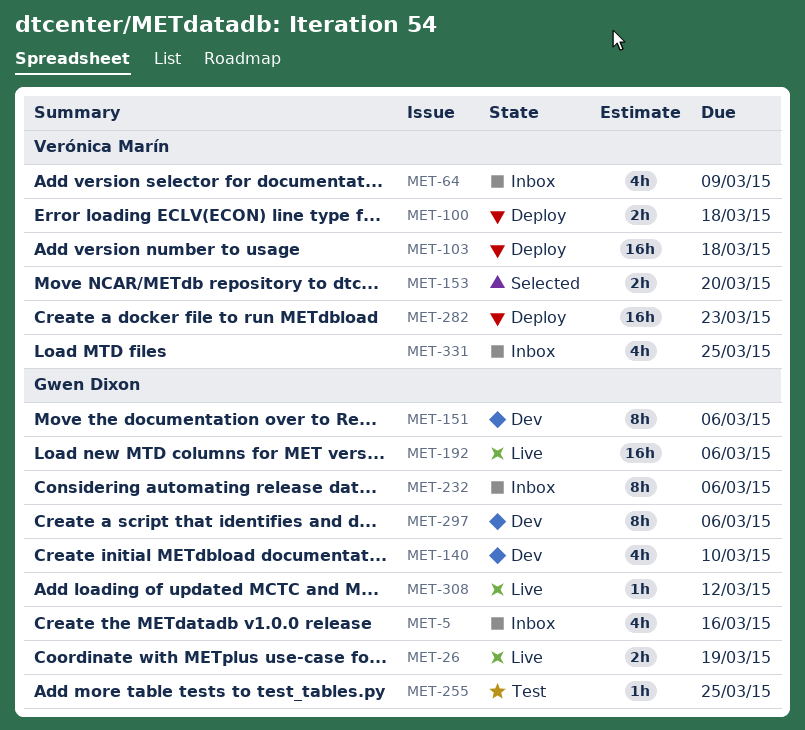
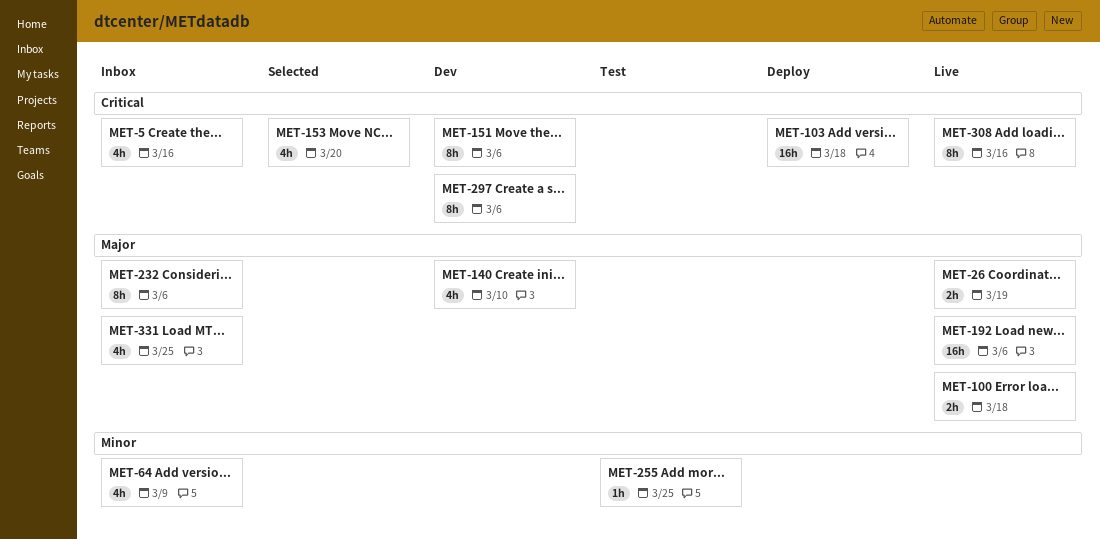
MET-100, status: Deploy -> Live
MET-153, estimate: 2h -> 4h
MET-282: present -> none
MET-308, estimate: 1h -> 8h
MET-308, due: Mar 12 -> Mar 16

